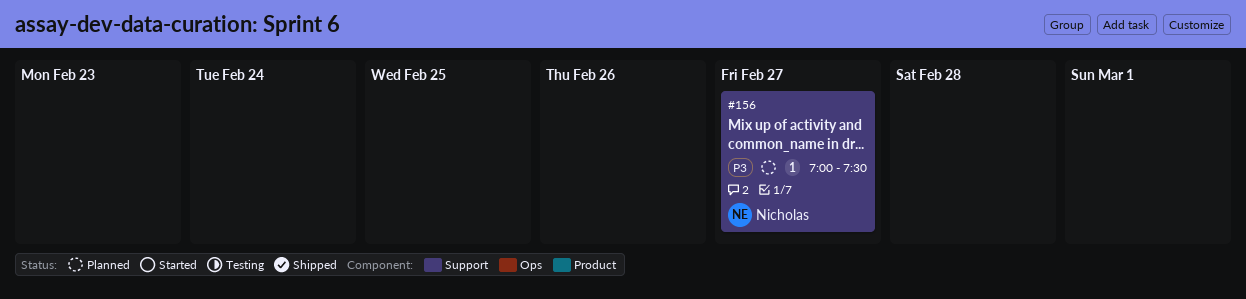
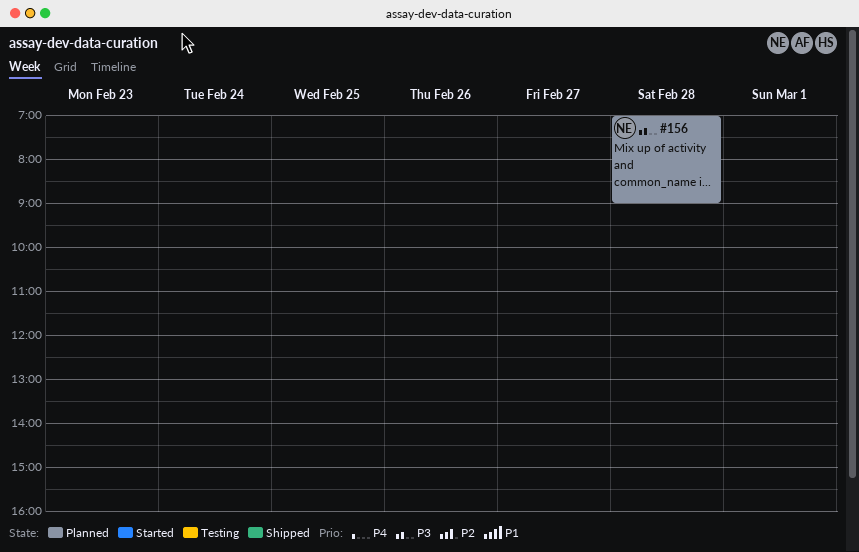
#156, day: Feb 27 -> Feb 28
#156, ends: 07:30 -> 09:00

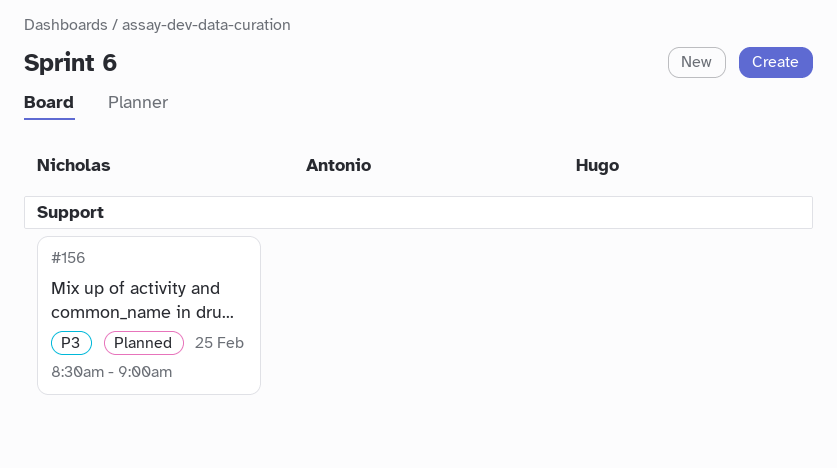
#156, day: Feb 28 -> Feb 25
#156, begins: 07:00 -> 08:30

